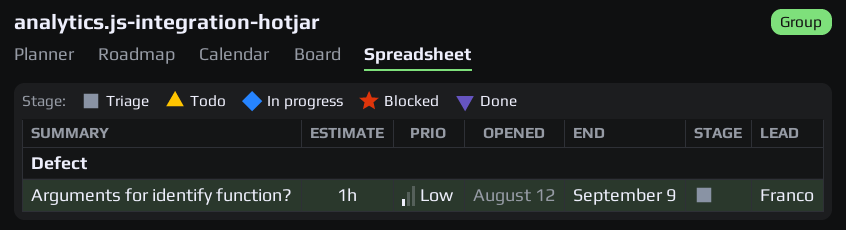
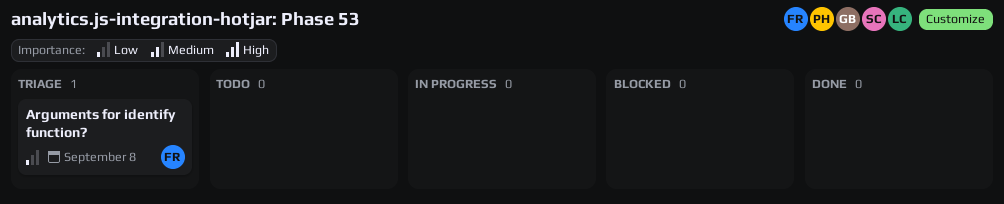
Arguments for identify function?, due: Sep 9 -> Sep 8

